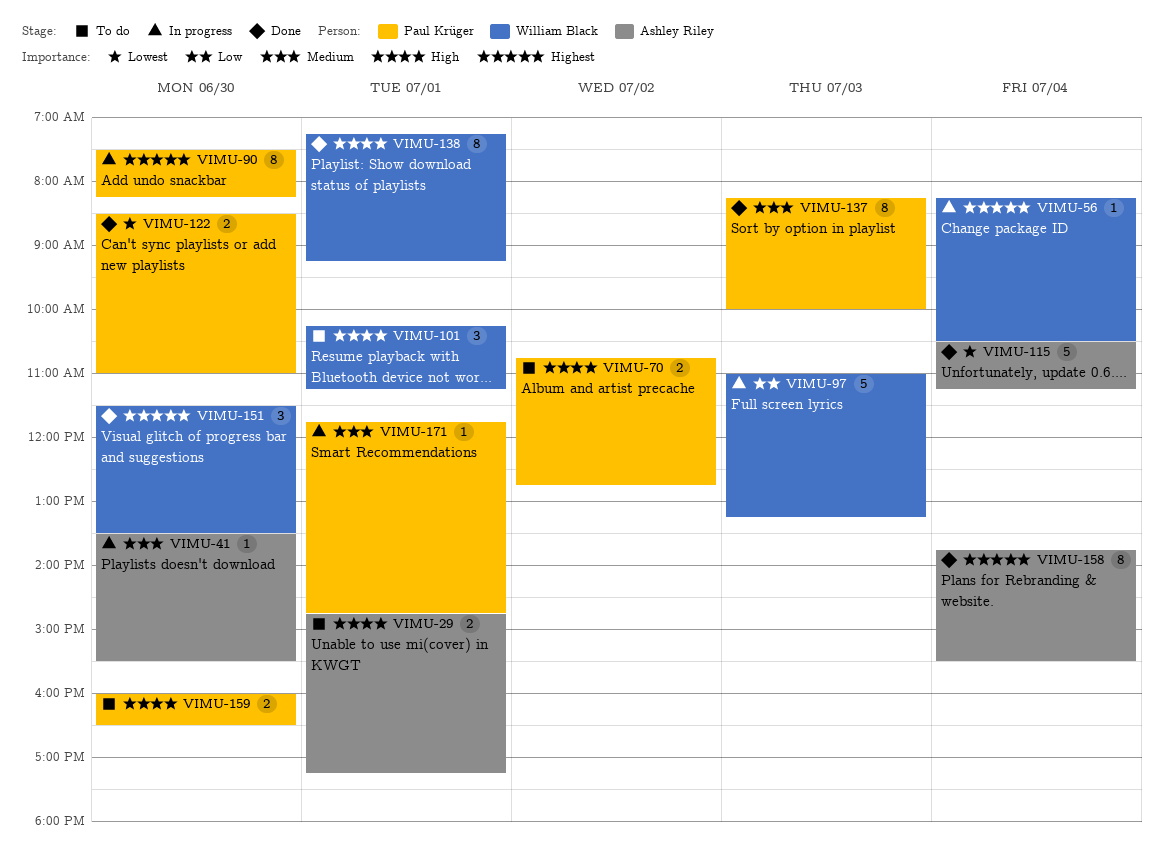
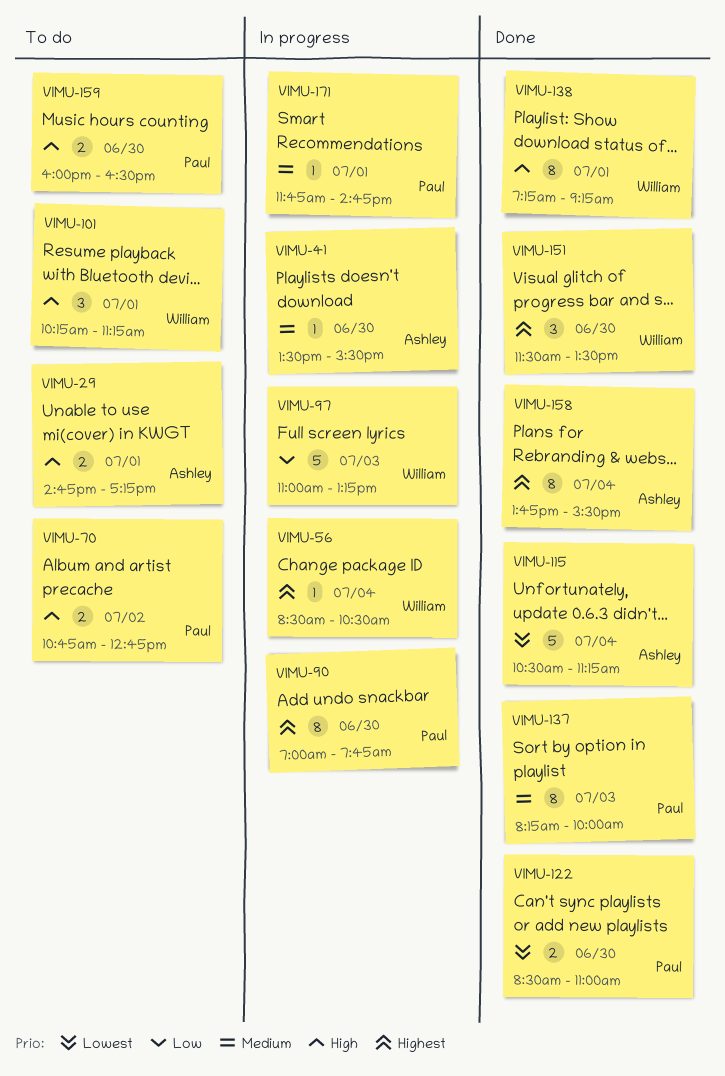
VIMU-56, begins: 08:15 -> 08:30
VIMU-90, begins: 07:30 -> 07:00
VIMU-90, ends: 08:15 -> 07:45

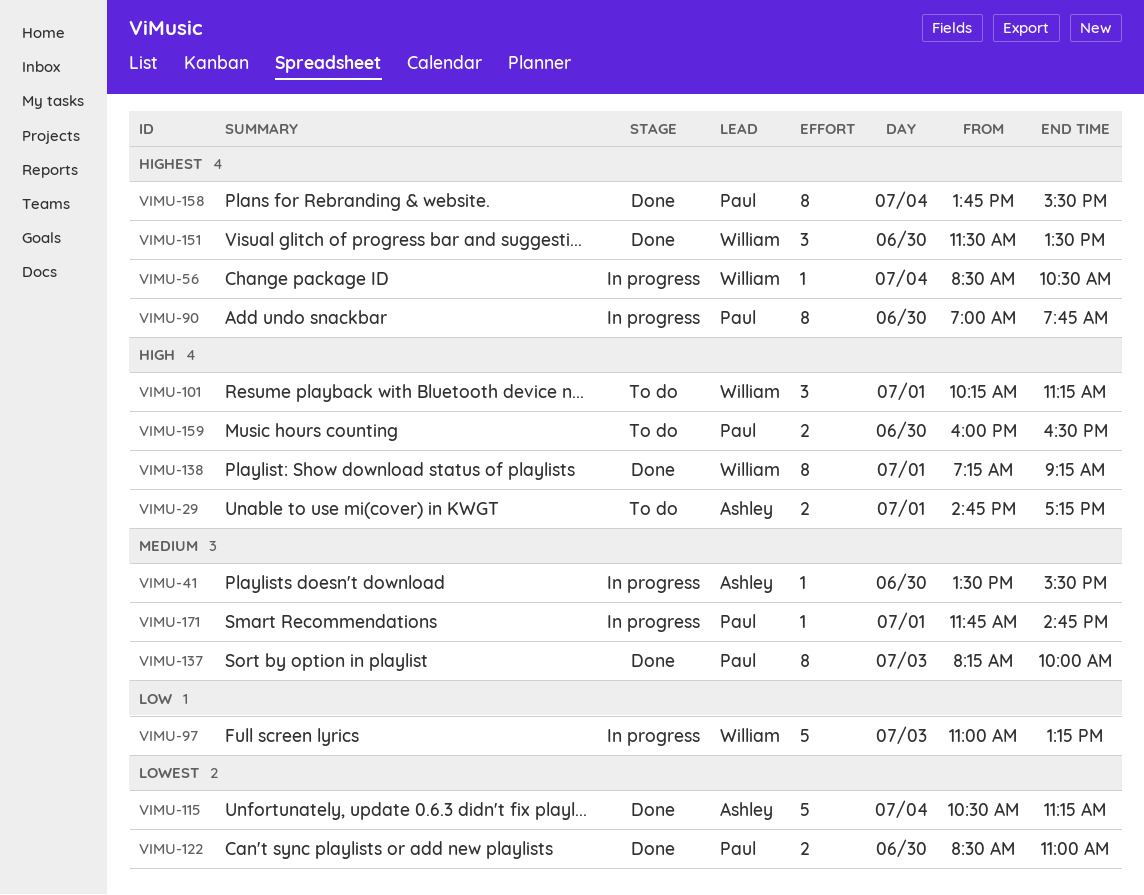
VIMU-70: present -> none
VIMU-158, owner: Ashley -> Paul

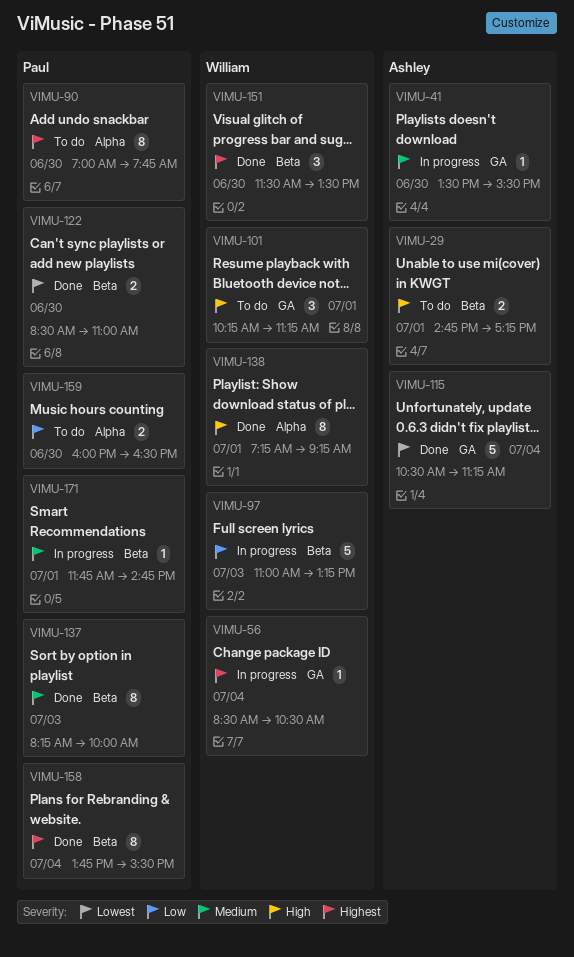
VIMU-90, status: In progress -> To do
VIMU-159, priority: High -> Low

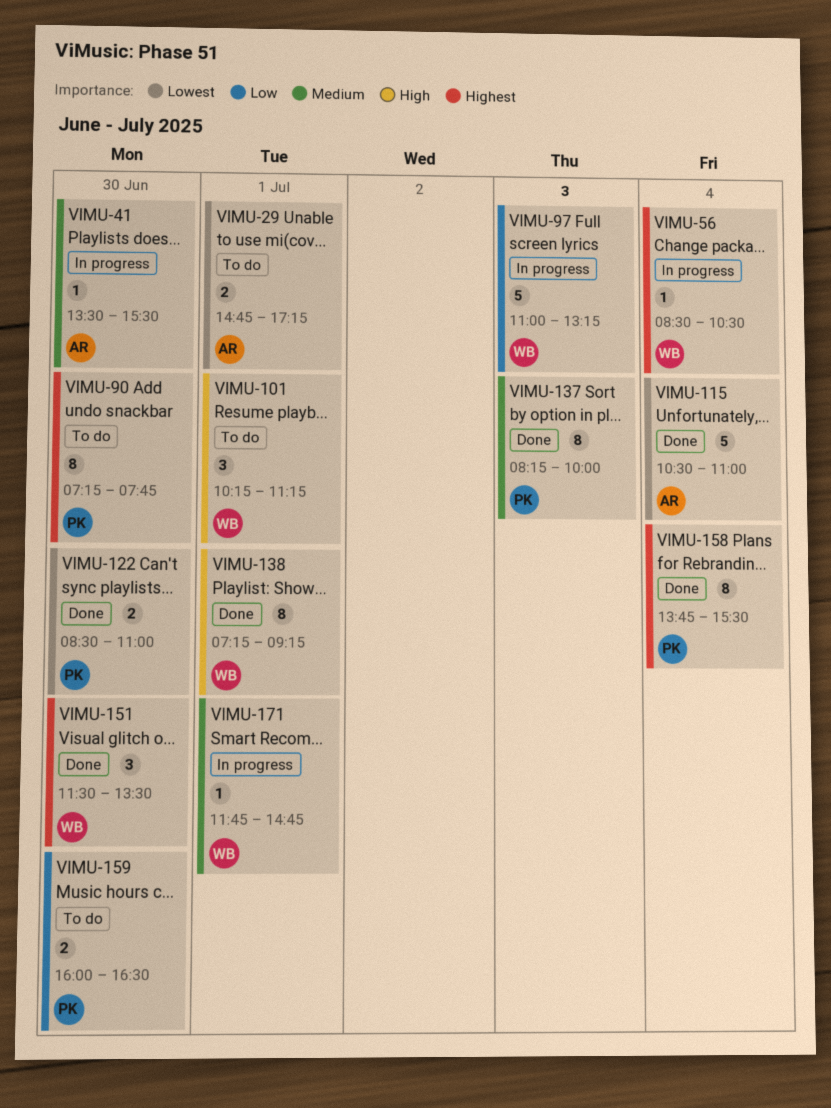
VIMU-29, priority: High -> Lowest
VIMU-90, begins: 07:00 -> 07:15
VIMU-115, ends: 11:15 -> 11:00
VIMU-171, owner: Paul -> William

